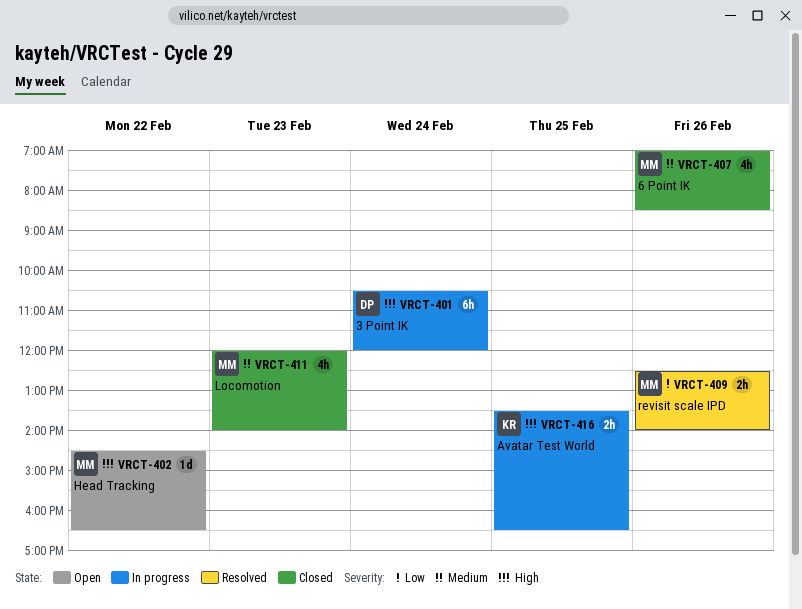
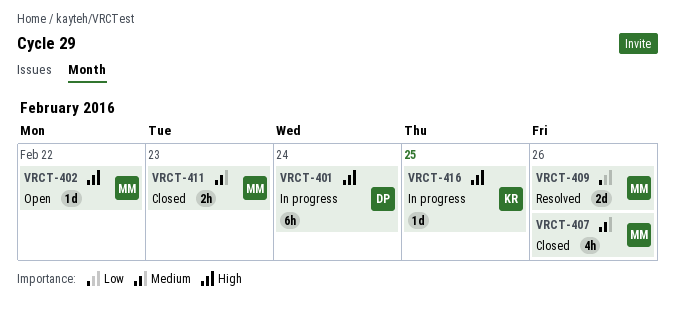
VRCT-409, estimate: 2h -> 2d
VRCT-411, estimate: 4h -> 2h
VRCT-416, estimate: 2h -> 1d

